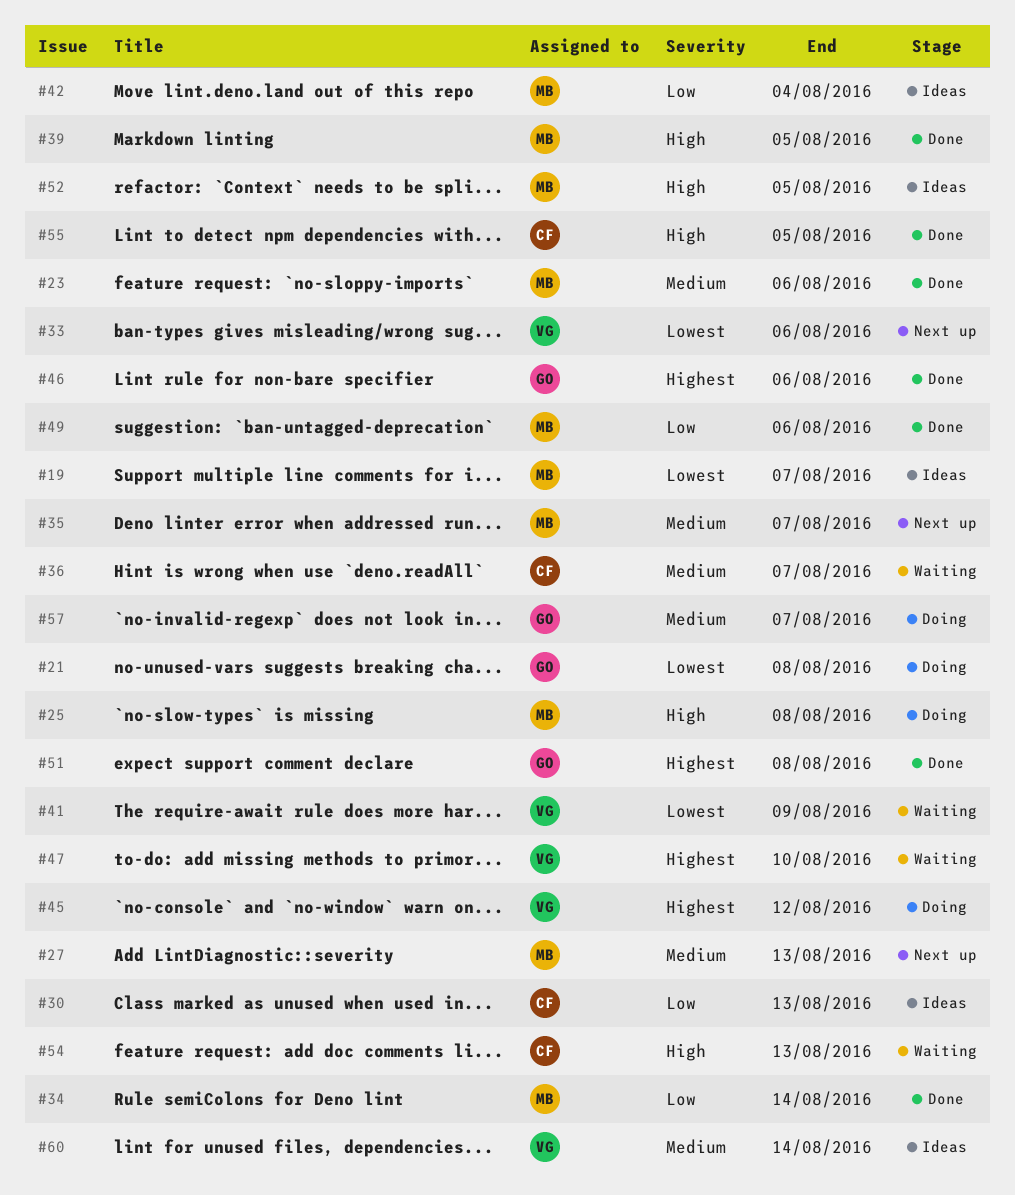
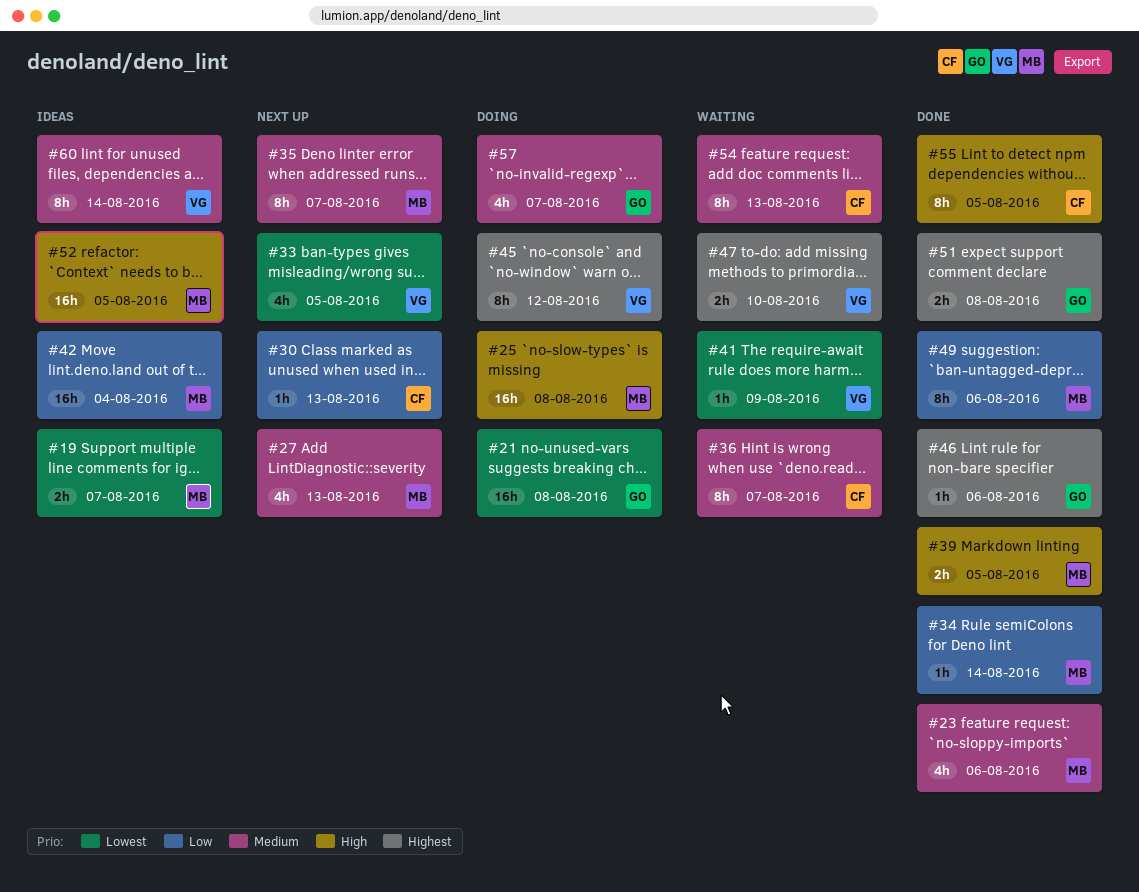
#30, status: Ideas -> Next up
#33, due: Aug 6 -> Aug 5
#54, priority: High -> Medium

